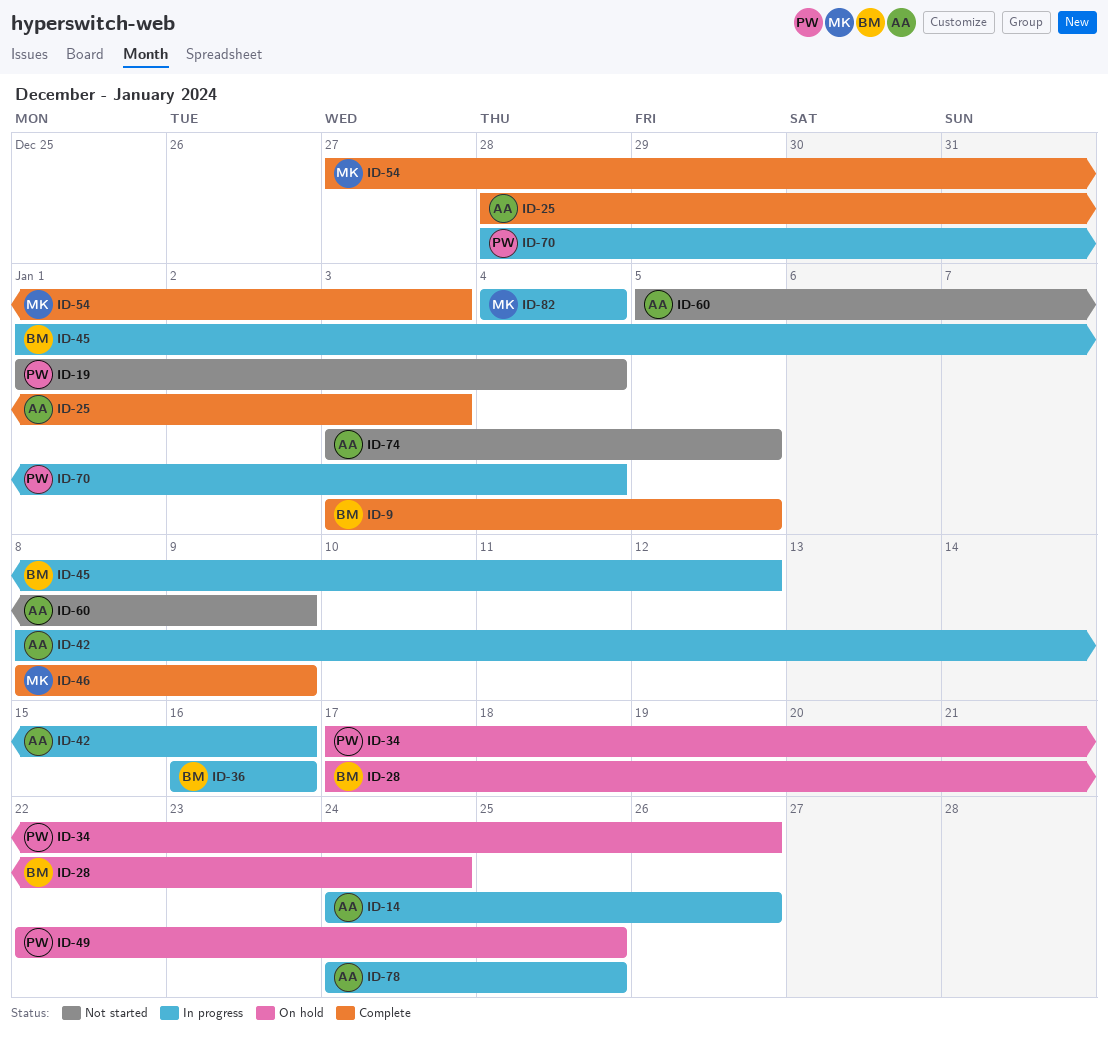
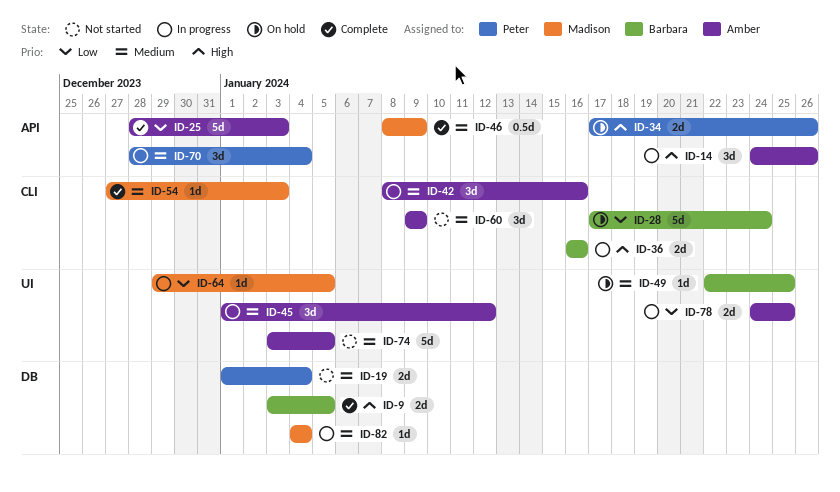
ID-45, owner: Barbara -> Amber
ID-49, owner: Peter -> Barbara
ID-60, start: Jan 5 -> Jan 9
ID-64: none -> present

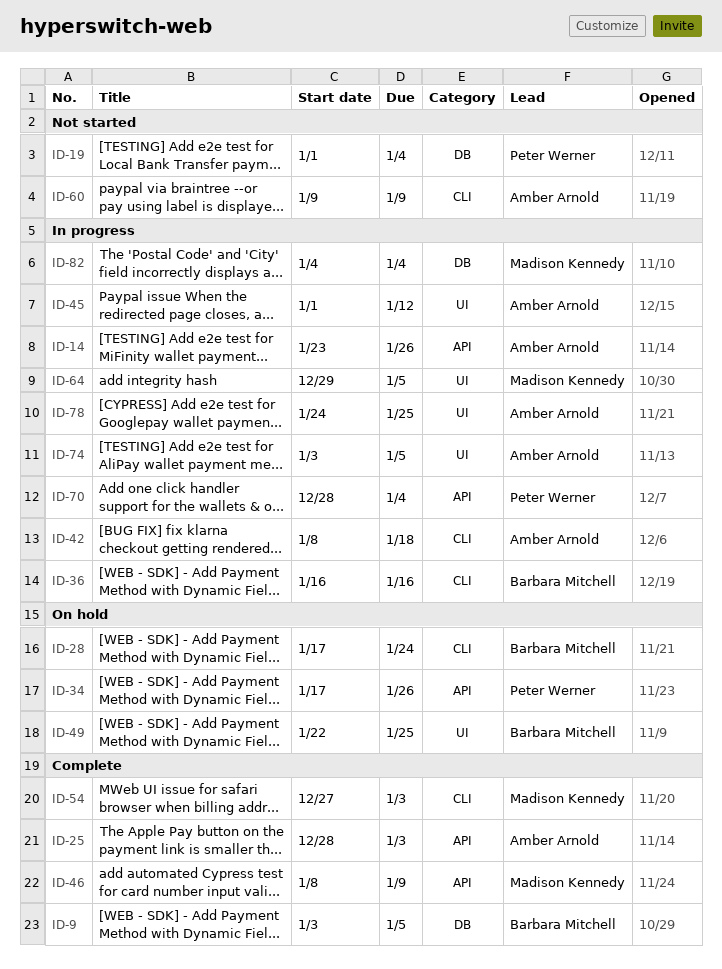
ID-14, start: Jan 24 -> Jan 23
ID-42, due: Jan 16 -> Jan 18
ID-74, status: Not started -> In progress

